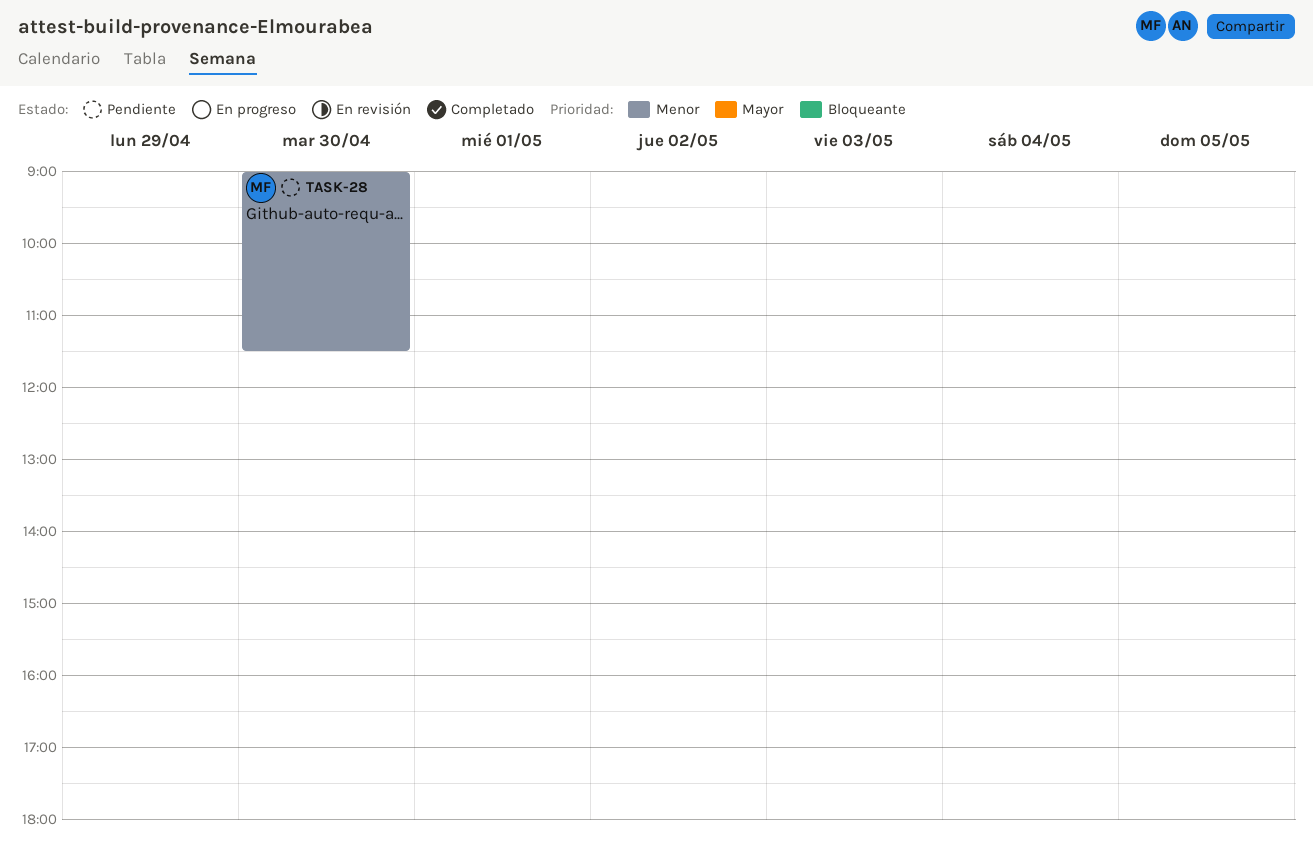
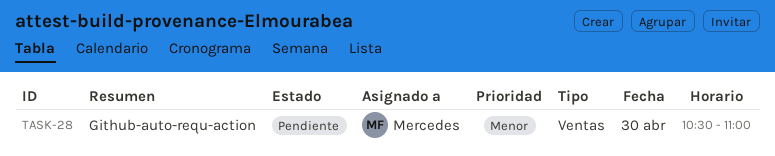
TASK-28, begins: 09:00 -> 10:30
TASK-28, ends: 11:30 -> 11:00

